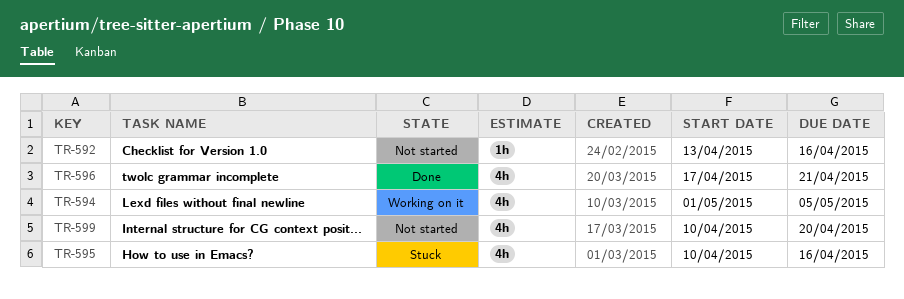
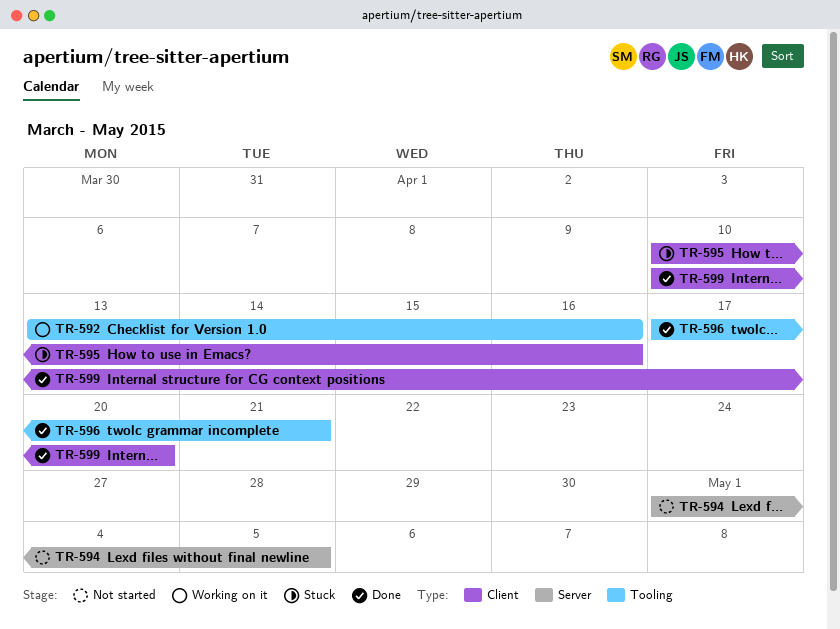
TR-592, status: Not started -> Working on it
TR-594, status: Working on it -> Not started
TR-599, status: Not started -> Done

